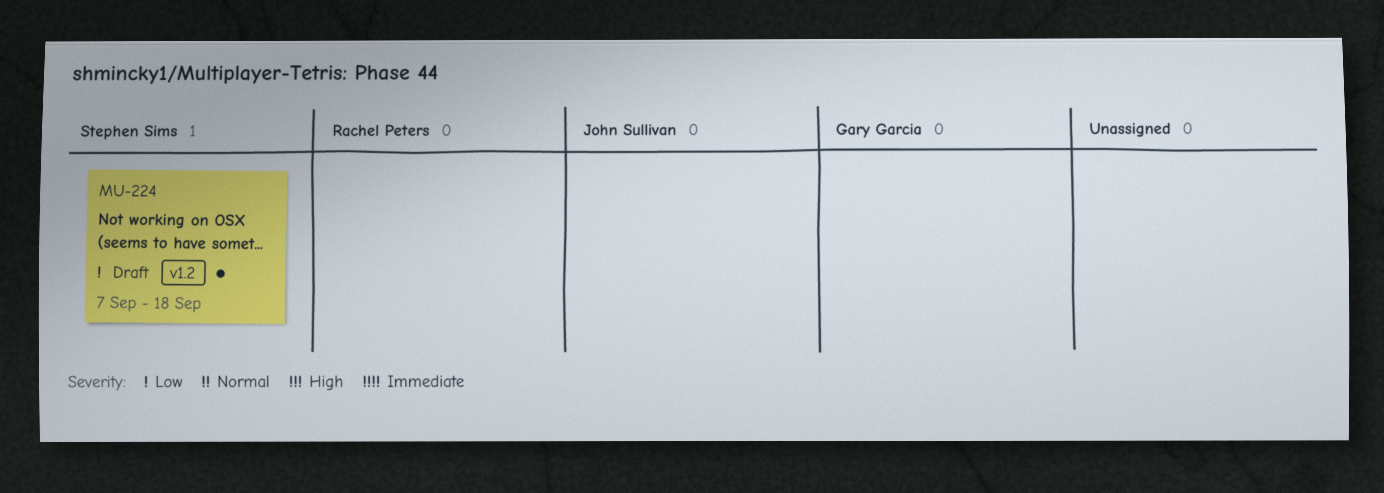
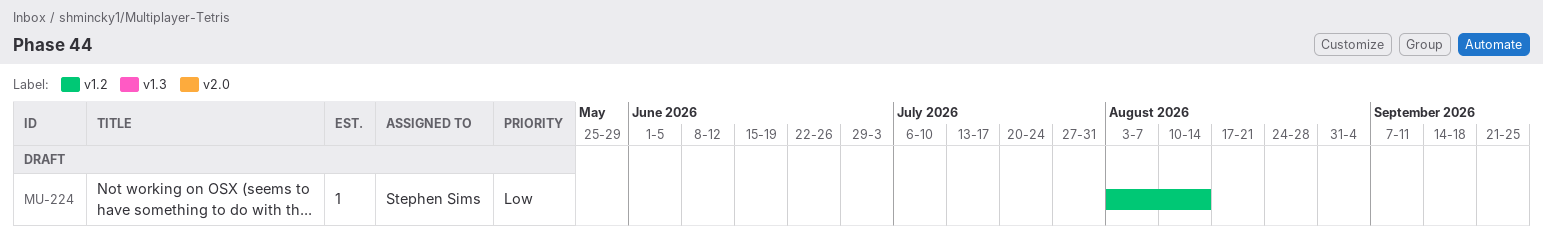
MU-224, start: Sep 7 -> Aug 3
MU-224, due: Sep 18 -> Aug 14

